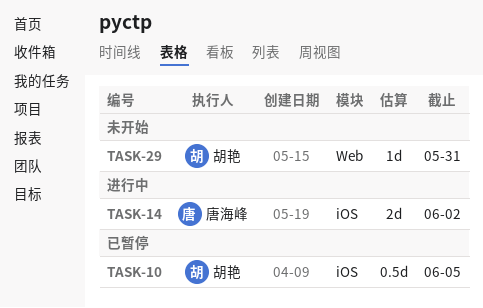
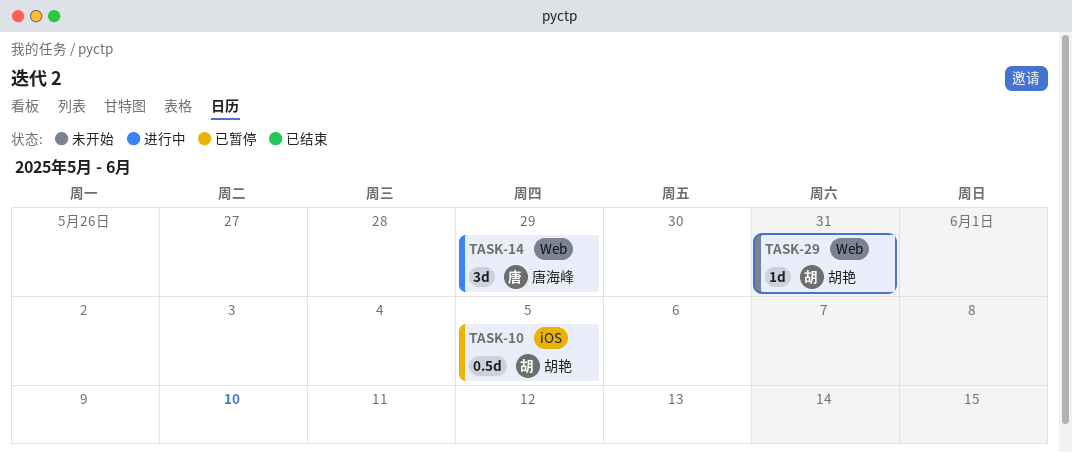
TASK-14, label: iOS -> Web
TASK-14, estimate: 2d -> 3d
TASK-14, due: Jun 2 -> May 29

